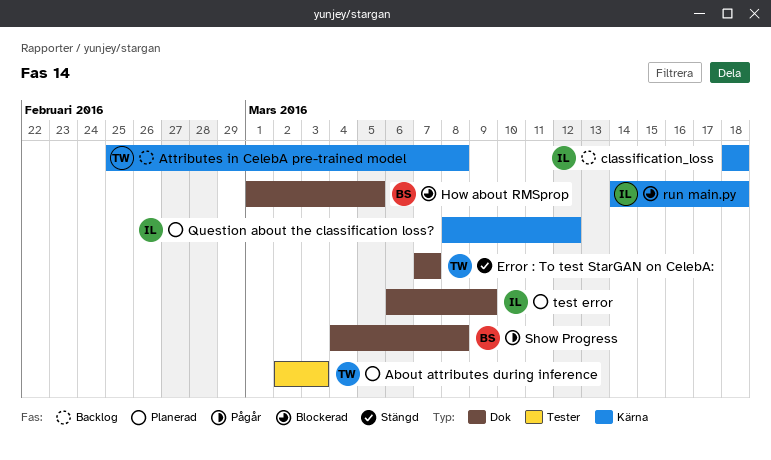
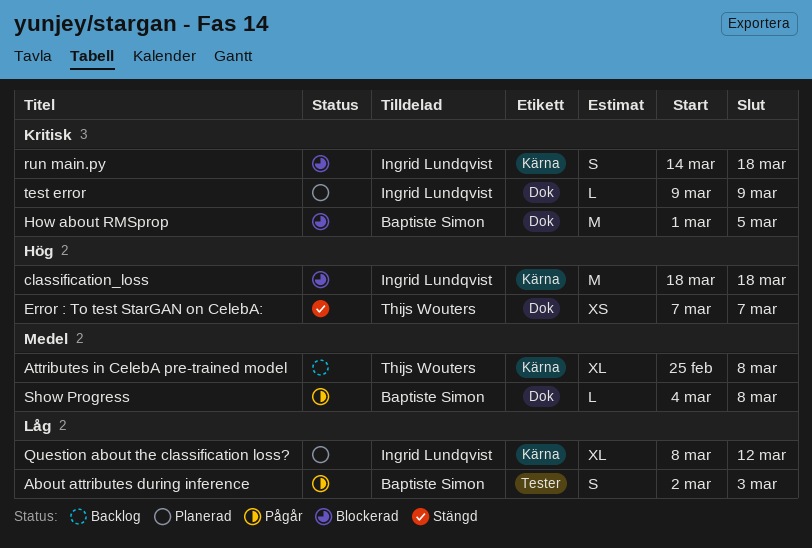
About attributes during inference, status: Planerad -> Pågår
About attributes during inference, owner: Thijs Wouters -> Baptiste Simon
classification_loss, status: Backlog -> Blockerad
test error, start: Mar 6 -> Mar 9

